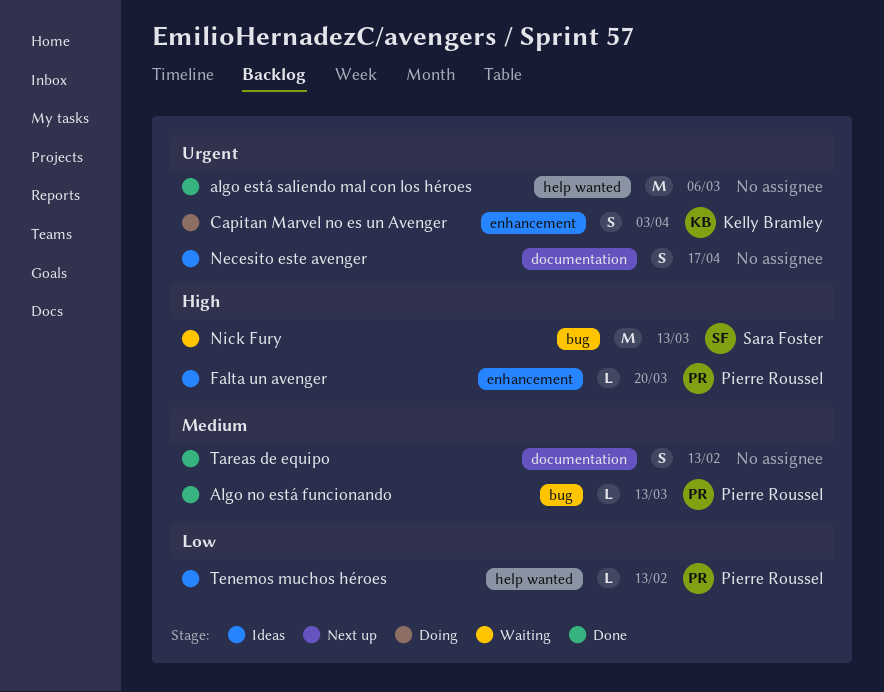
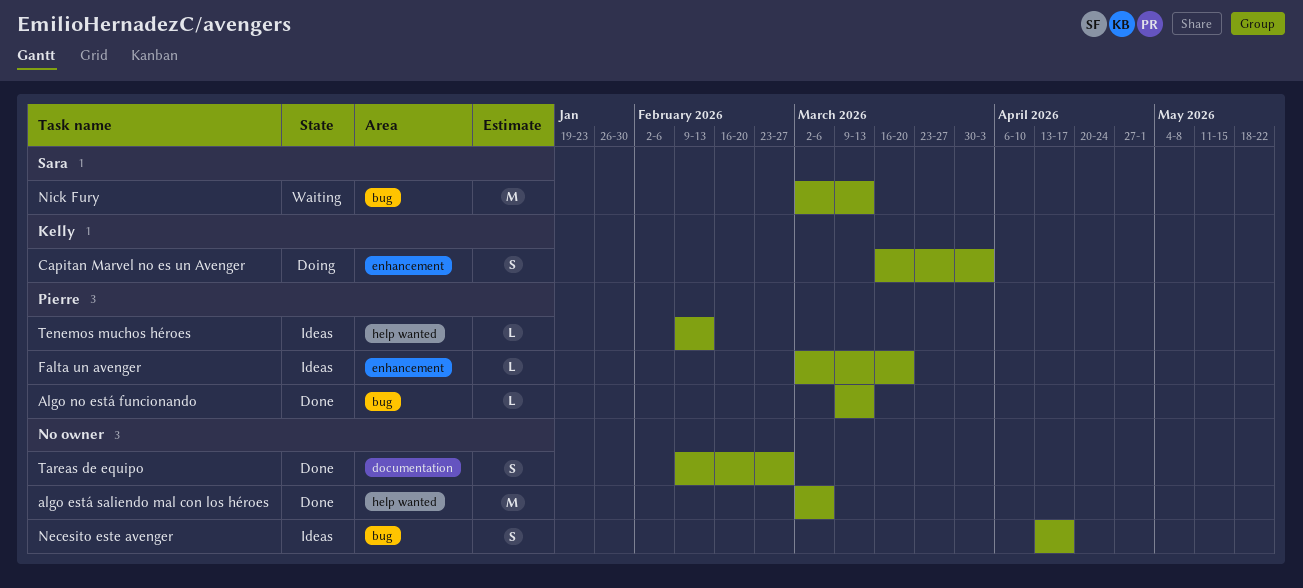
Necesito este avenger, label: documentation -> bug
Tareas de equipo, due: Feb 13 -> Feb 27

